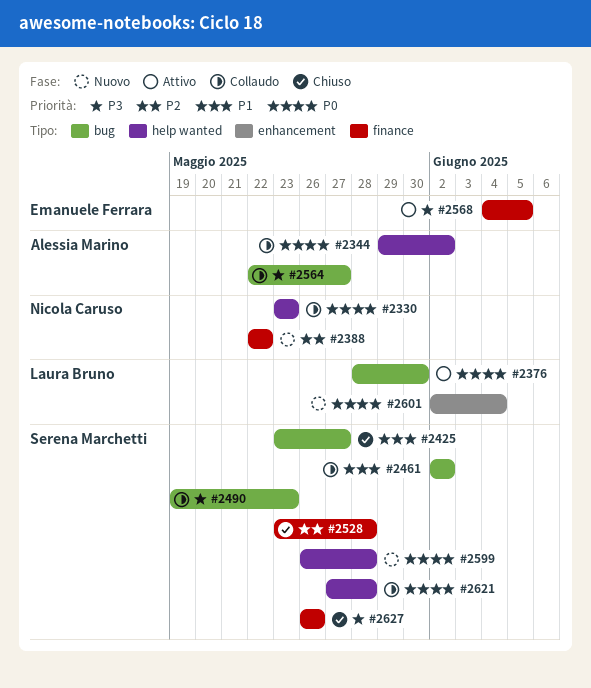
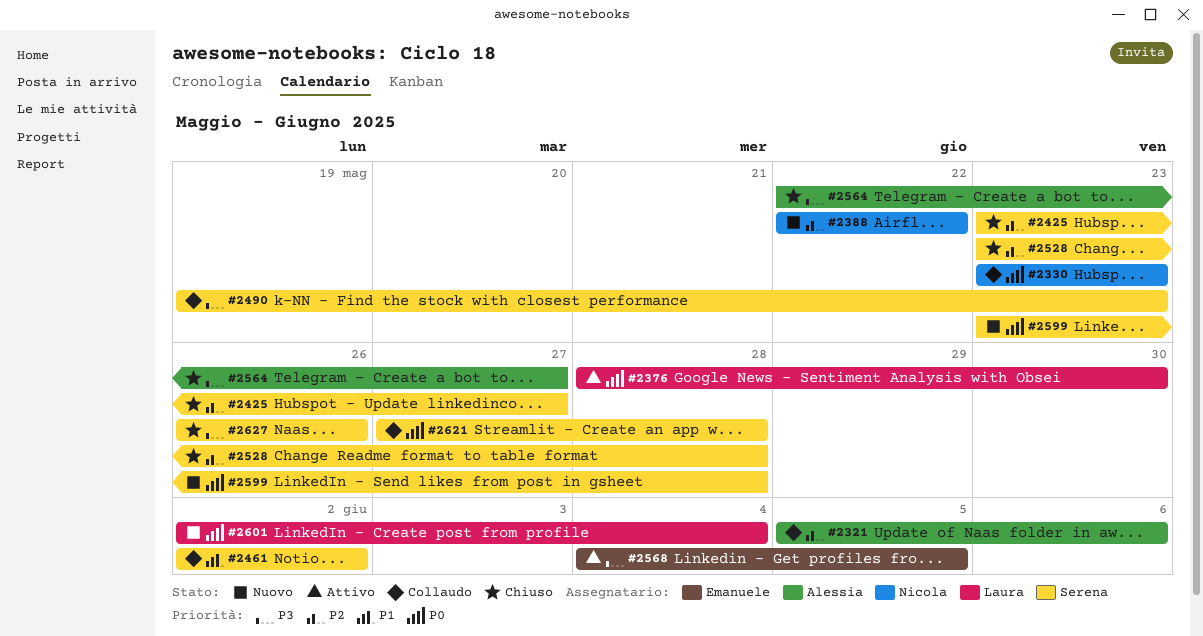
#2321: none -> present
#2344: present -> none
#2425, priority: P1 -> P2
#2564, status: Collaudo -> Chiuso
#2599, start: May 26 -> May 23

